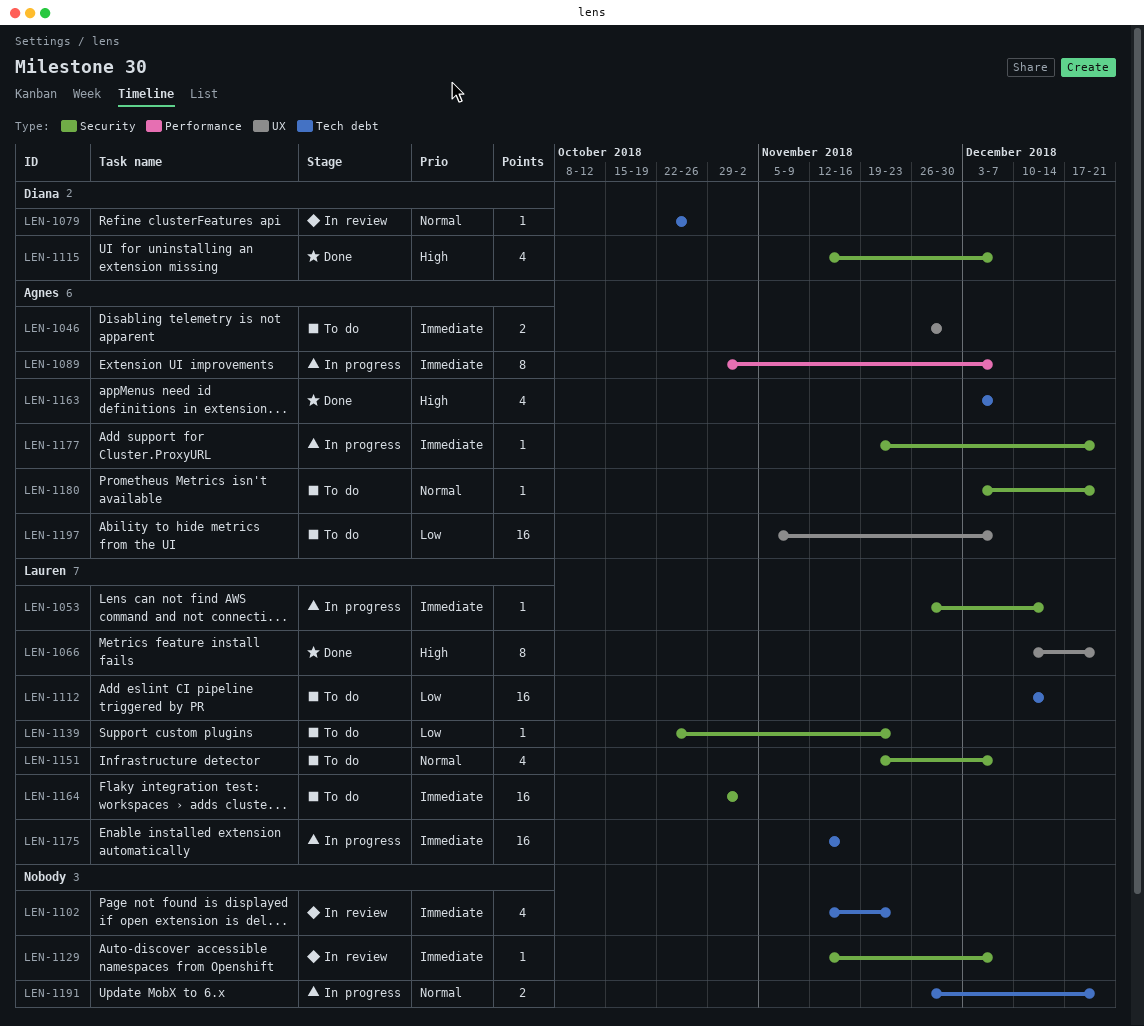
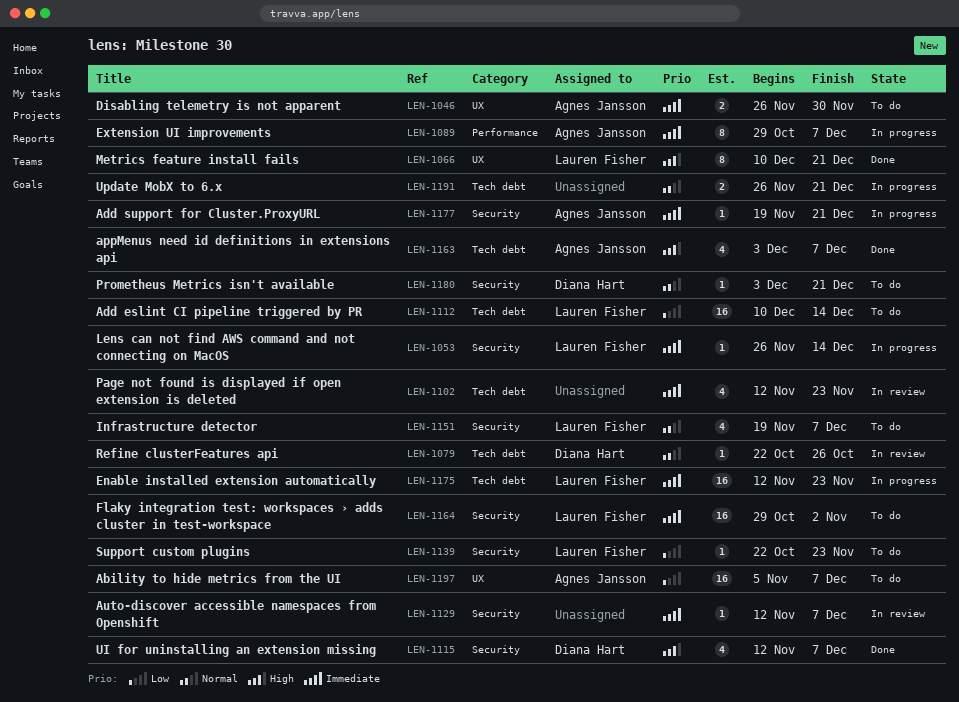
LEN-1175, due: Nov 16 -> Nov 23
LEN-1180, owner: Agnes Jansson -> Diana Hart

